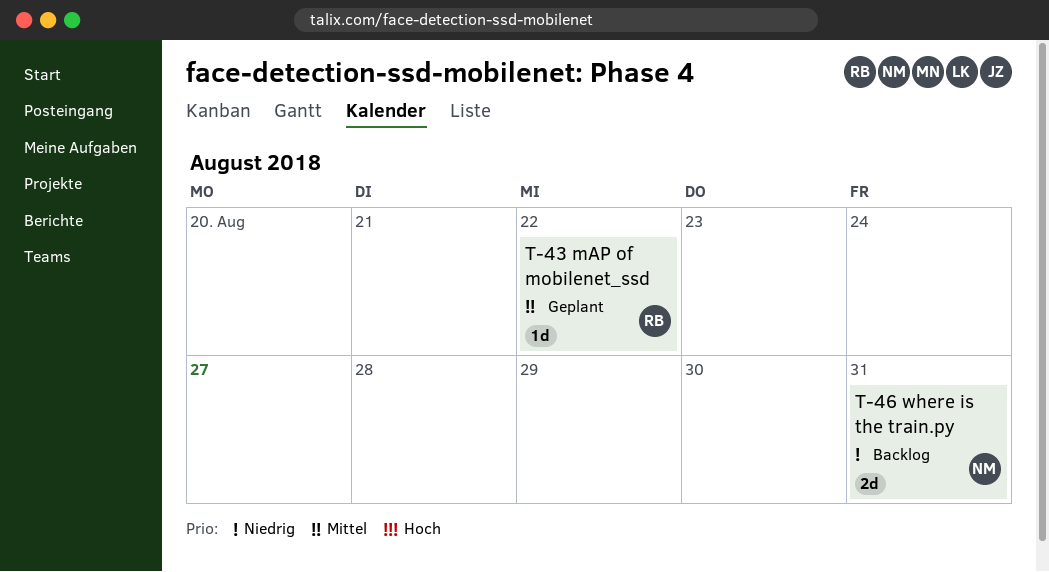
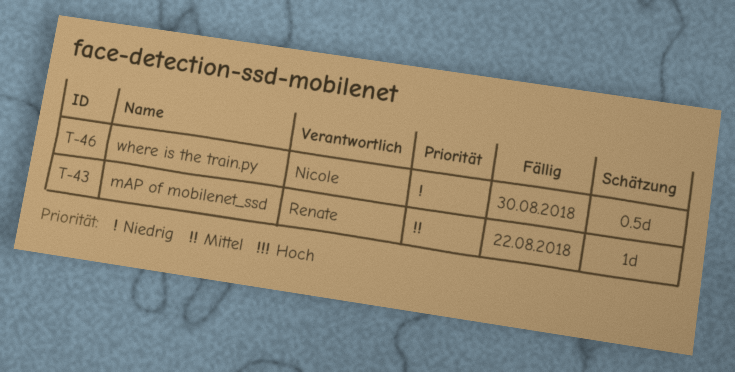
T-46, estimate: 2d -> 0.5d
T-46, due: Aug 31 -> Aug 30

